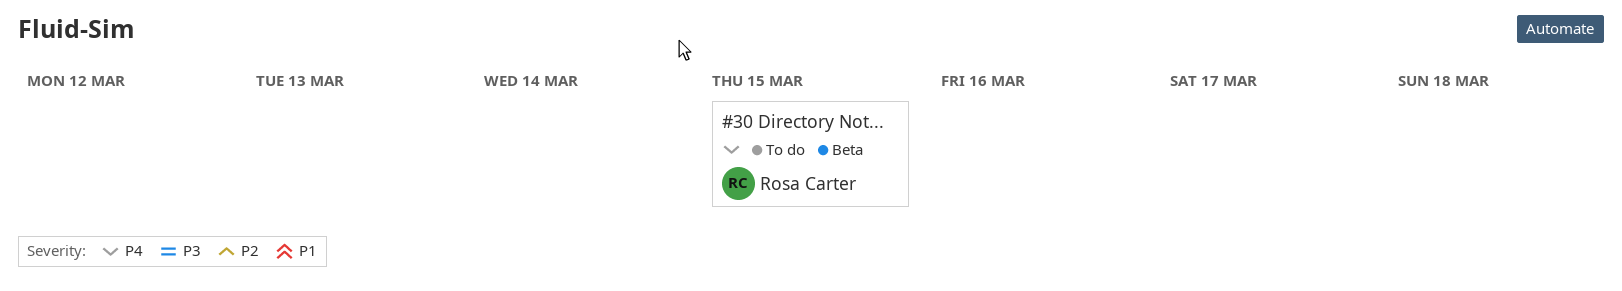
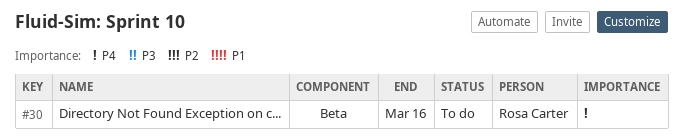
#30, due: Mar 15 -> Mar 16

